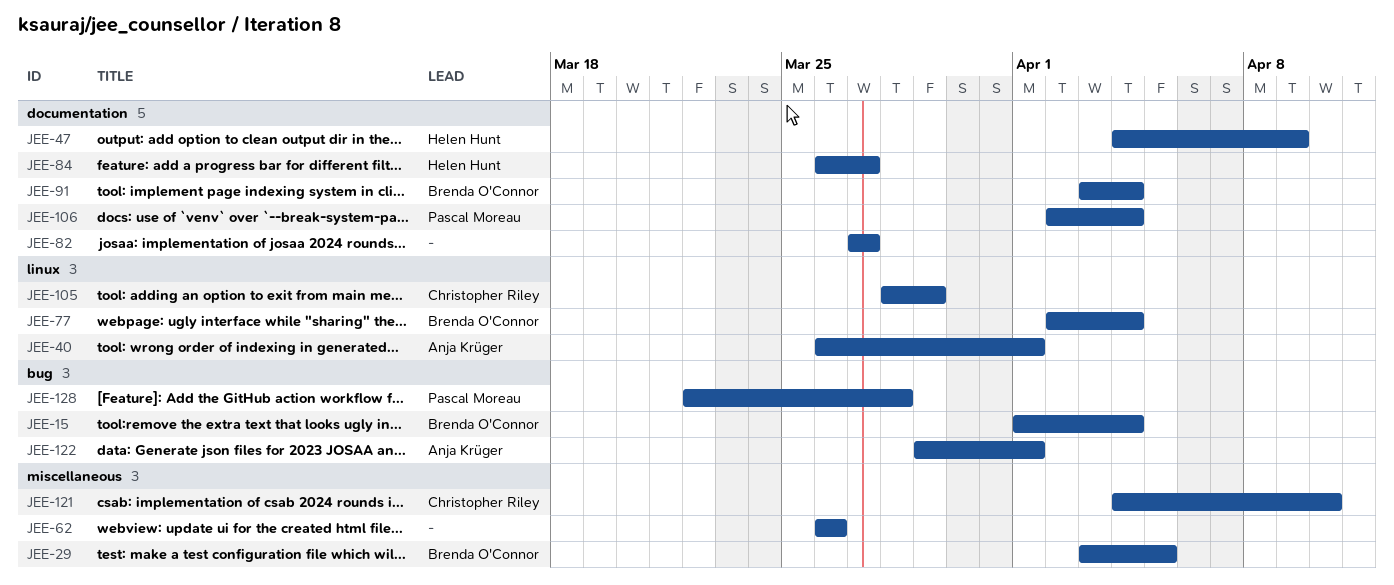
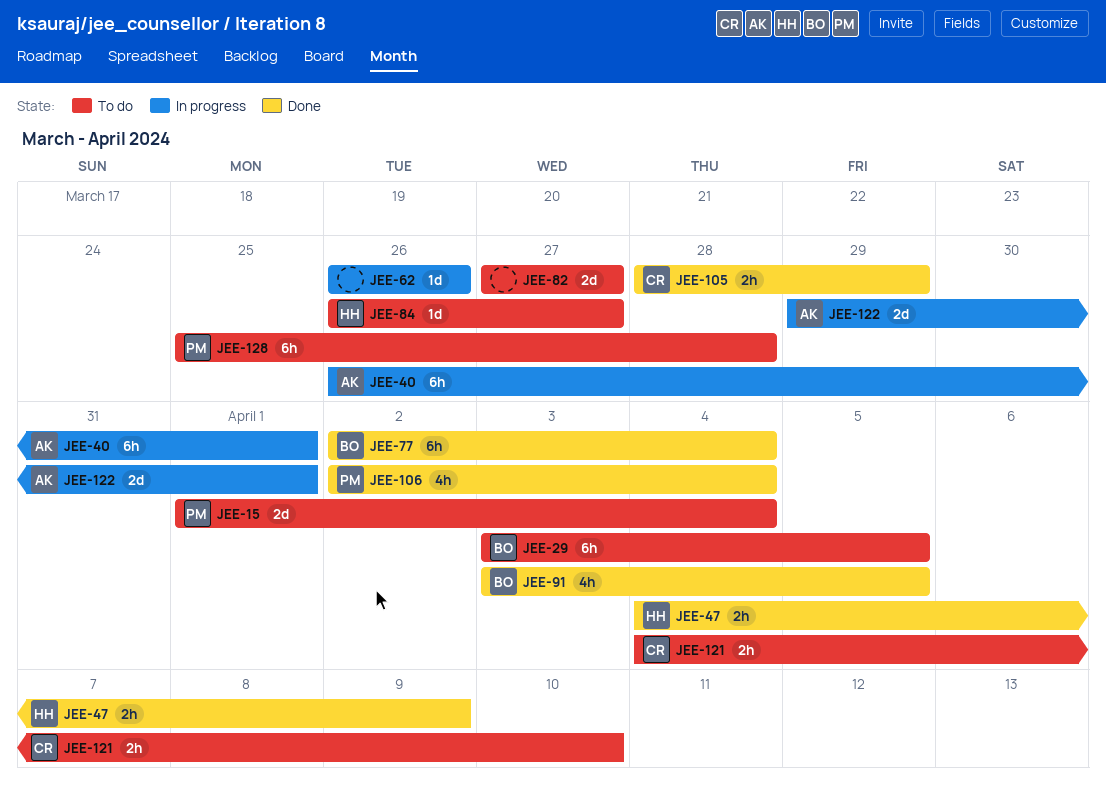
JEE-15, owner: Brenda O'Connor -> Pascal Moreau
JEE-91, due: Apr 4 -> Apr 5
JEE-128, start: Mar 22 -> Mar 25

